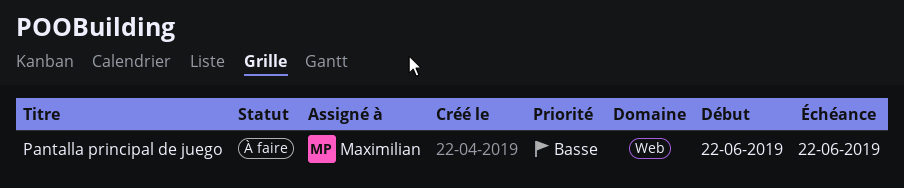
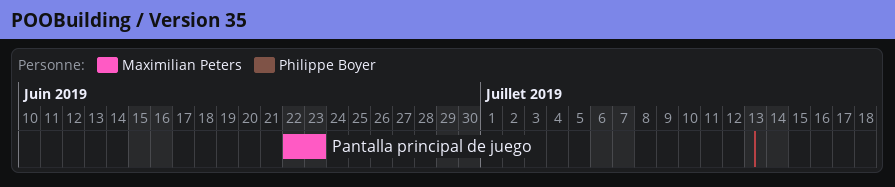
Pantalla principal de juego, due: Jun 22 -> Jun 23

